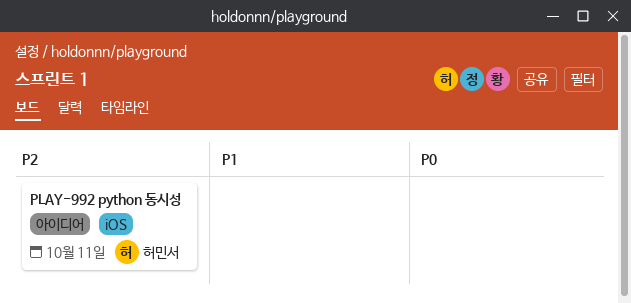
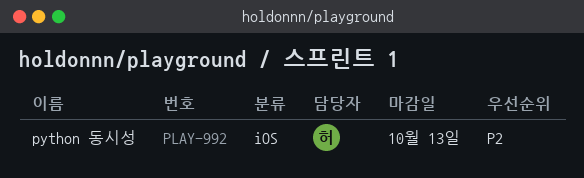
PLAY-992, due: Oct 11 -> Oct 13

